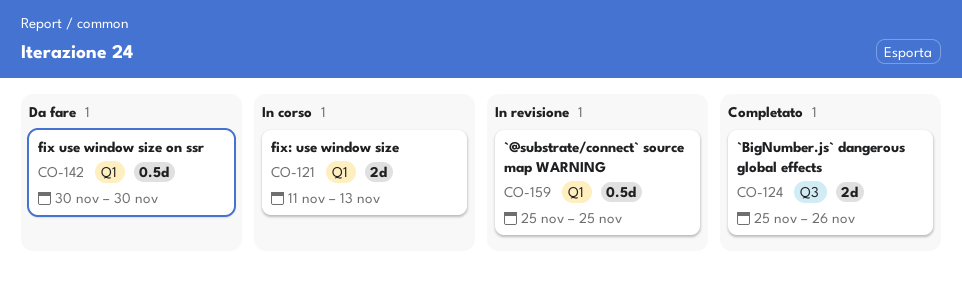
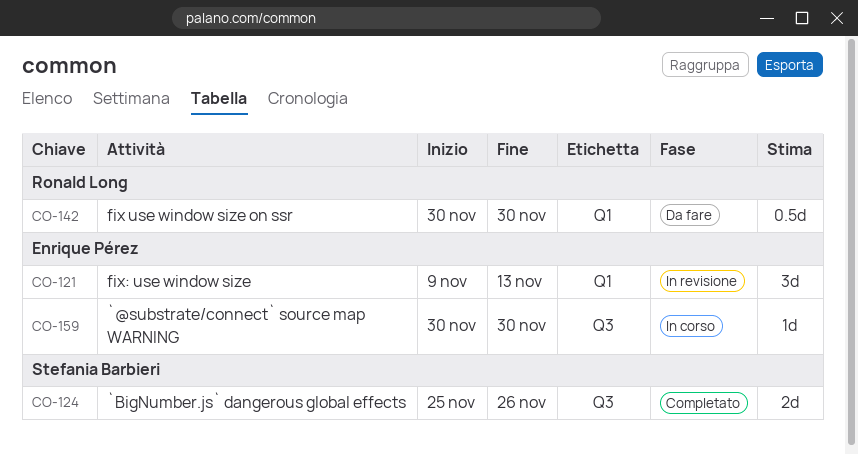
CO-121, status: In corso -> In revisione
CO-121, estimate: 2d -> 3d
CO-121, start: Nov 11 -> Nov 9
CO-159, status: In revisione -> In corso
CO-159, label: Q1 -> Q3
CO-159, estimate: 0.5d -> 1d
CO-159, start: Nov 25 -> Nov 30
CO-159, due: Nov 25 -> Nov 30

